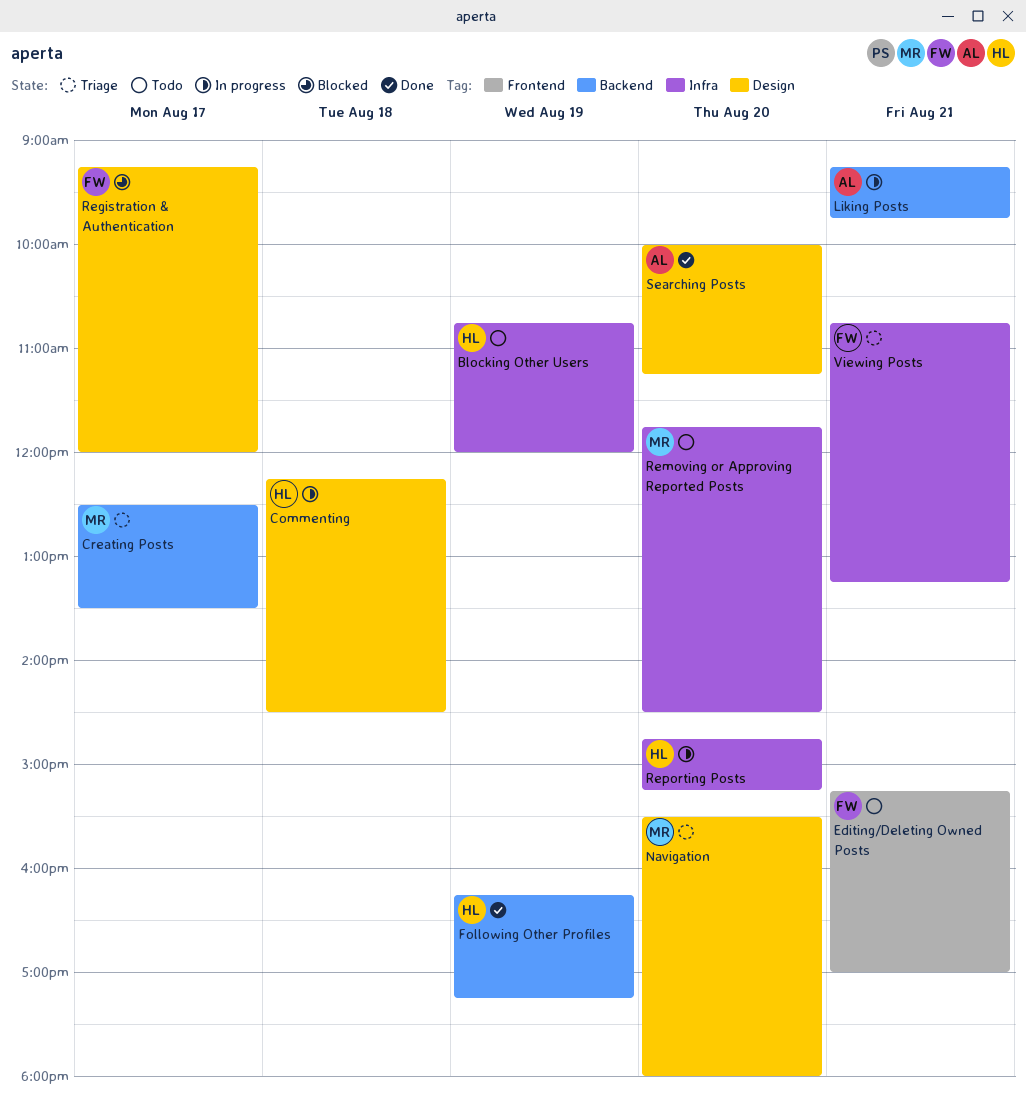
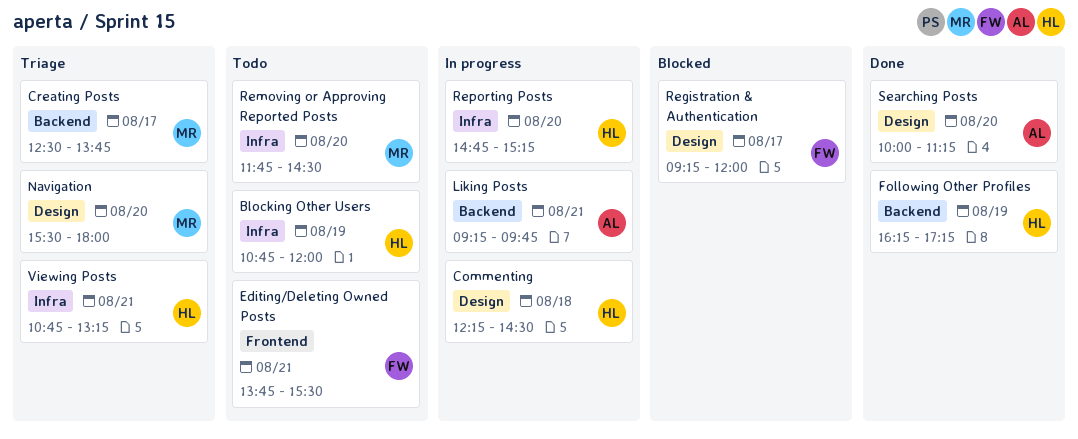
Creating Posts, ends: 13:30 -> 13:45
Editing/Deleting Owned Posts, begins: 15:15 -> 13:45
Editing/Deleting Owned Posts, ends: 17:00 -> 15:30
Viewing Posts, owner: FW -> HL

